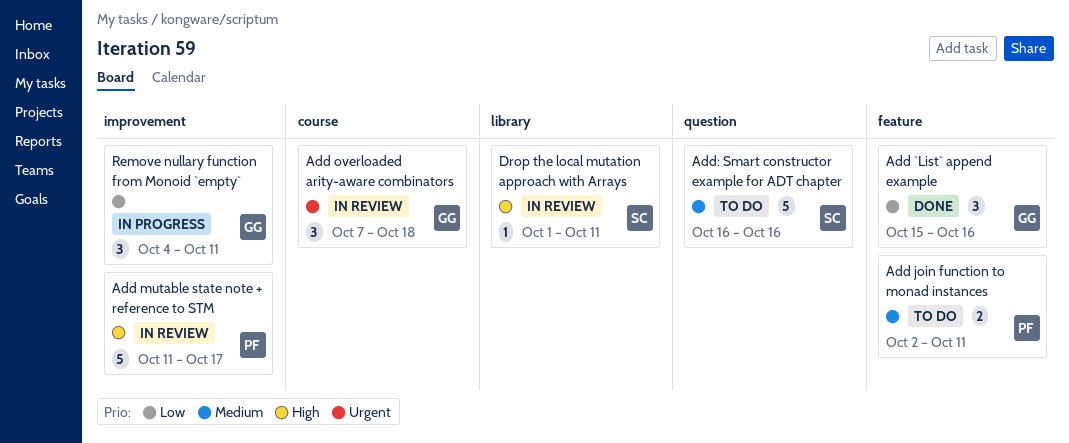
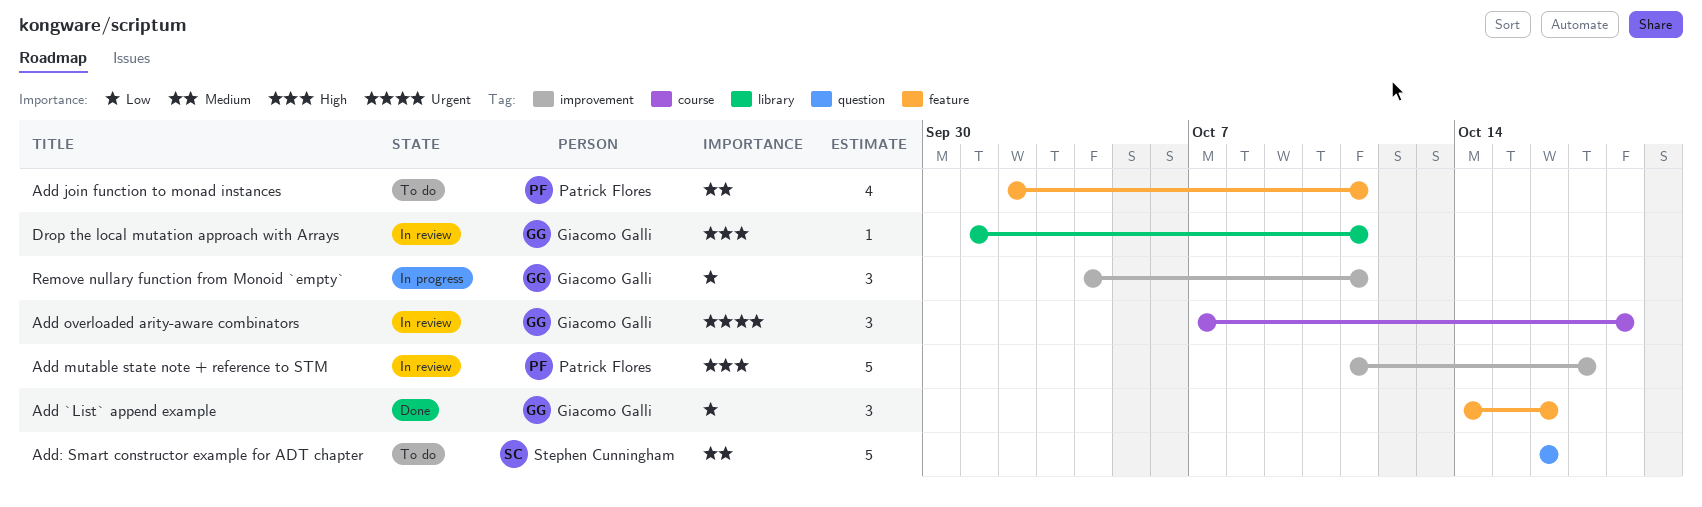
Add `List` append example, start: Oct 15 -> Oct 14
Add join function to monad instances, estimate: 2 -> 4
Drop the local mutation approach with Arrays, owner: Stephen Cunningham -> Giacomo Galli

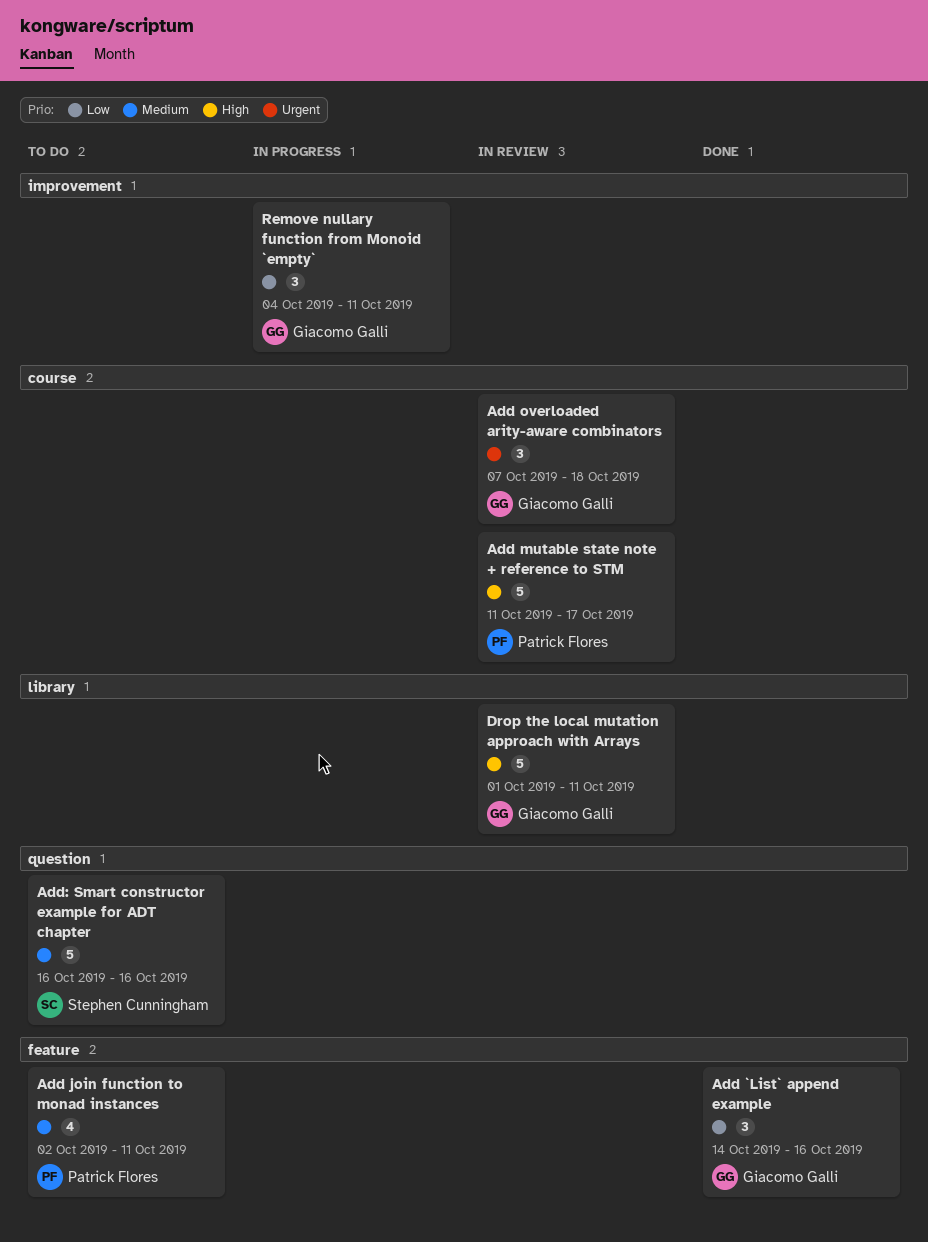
Add mutable state note + reference to STM, label: improvement -> course
Drop the local mutation approach with Arrays, estimate: 1 -> 5

